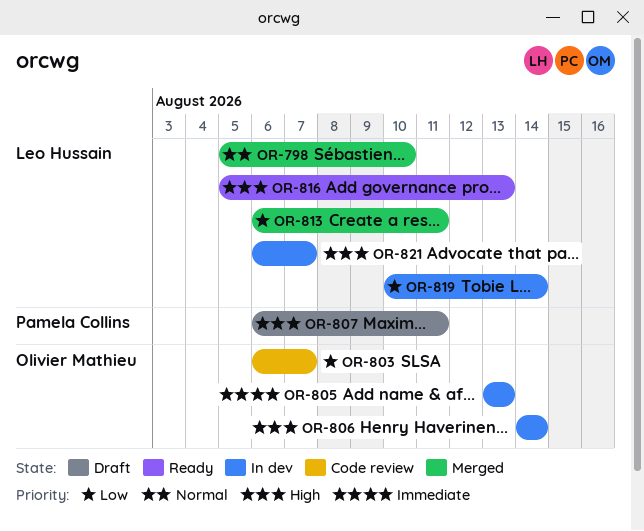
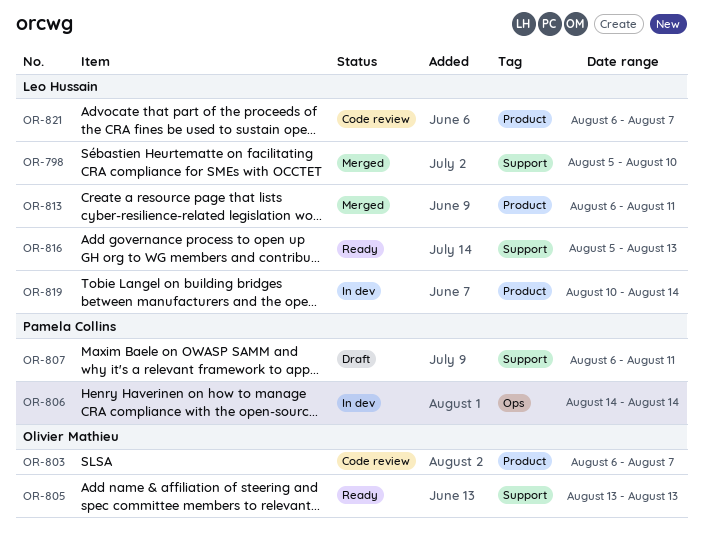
OR-805, status: In dev -> Ready
OR-806, owner: Olivier Mathieu -> Pamela Collins
OR-821, status: In dev -> Code review

